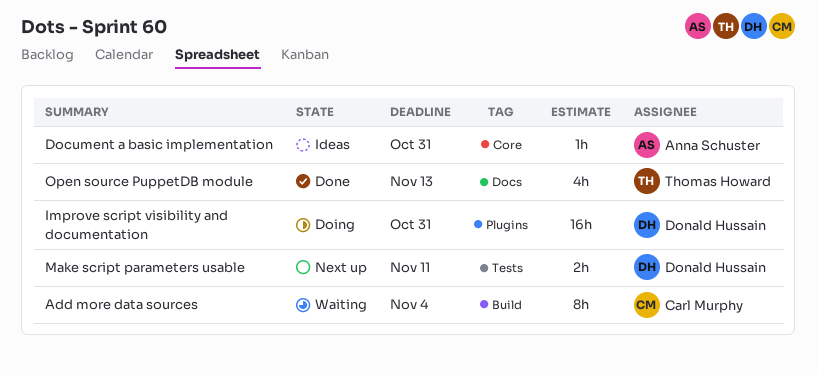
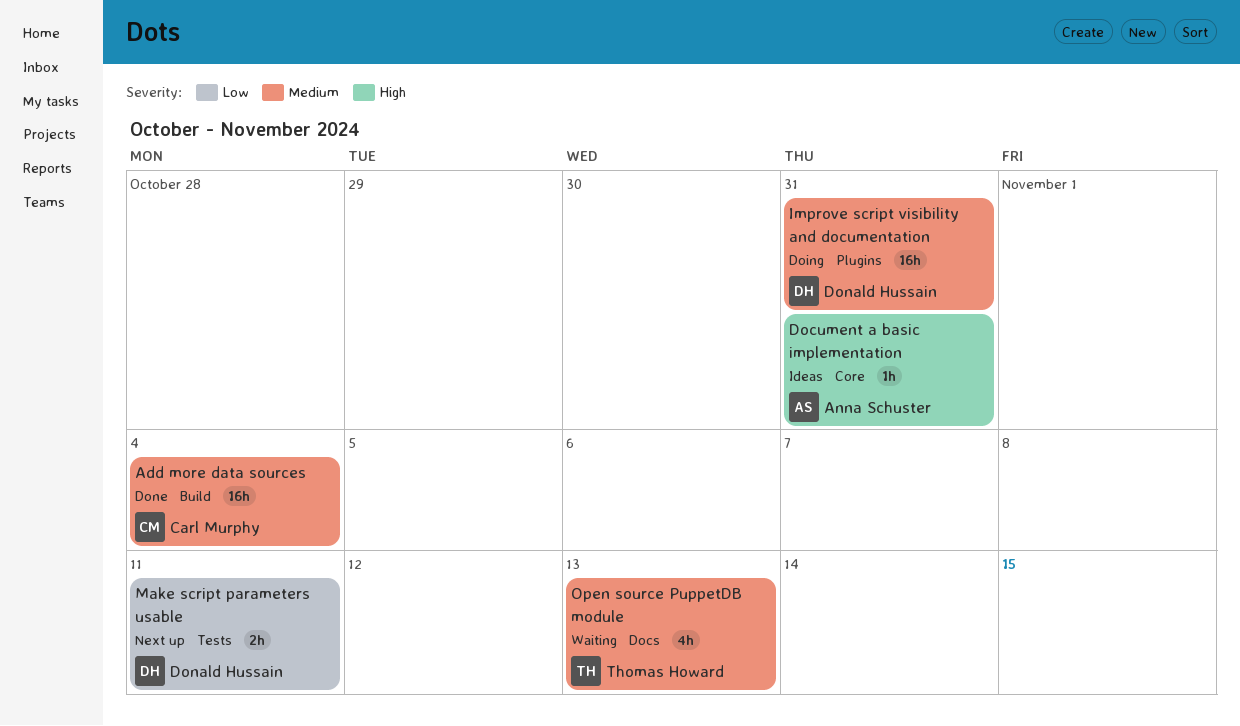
Add more data sources, status: Waiting -> Done
Add more data sources, estimate: 8h -> 16h
Open source PuppetDB module, status: Done -> Waiting

